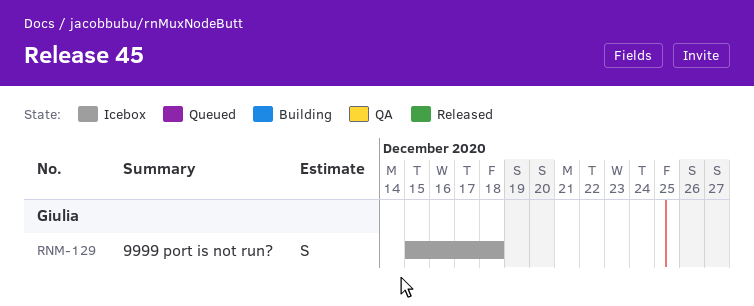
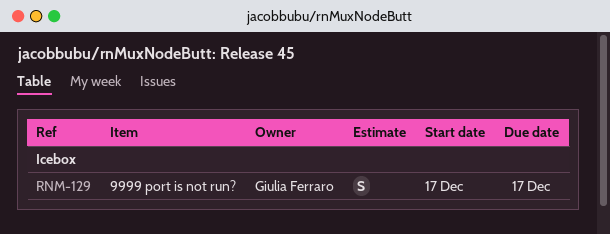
RNM-129, start: Dec 15 -> Dec 17
RNM-129, due: Dec 18 -> Dec 17

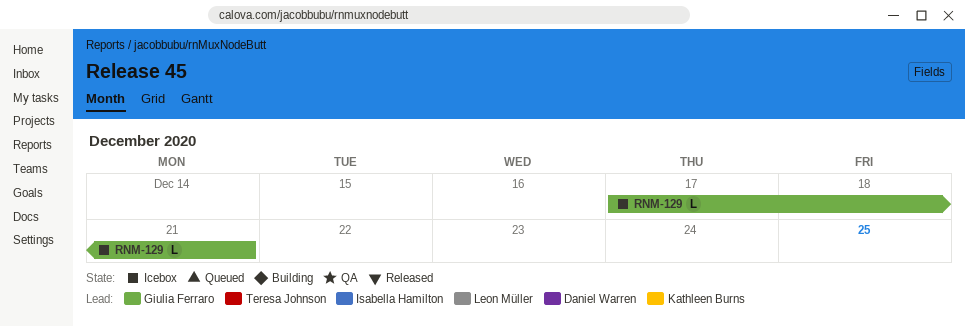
RNM-129, estimate: S -> L
RNM-129, due: Dec 17 -> Dec 21

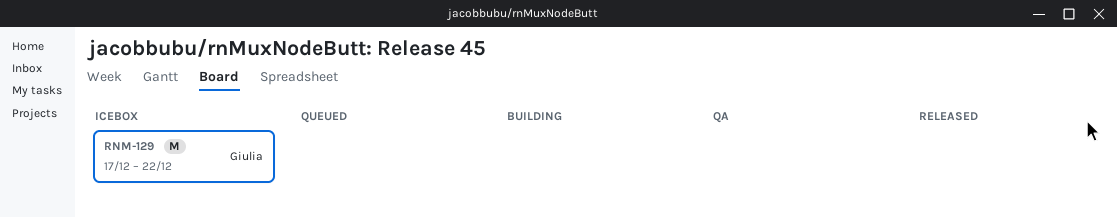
RNM-129, estimate: L -> M
RNM-129, due: Dec 21 -> Dec 22

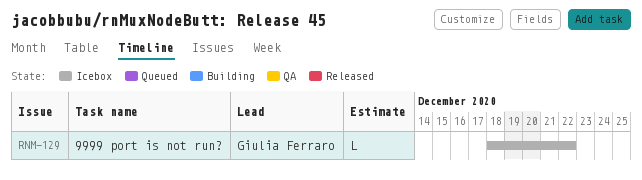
RNM-129, estimate: M -> L
RNM-129, start: Dec 17 -> Dec 18

